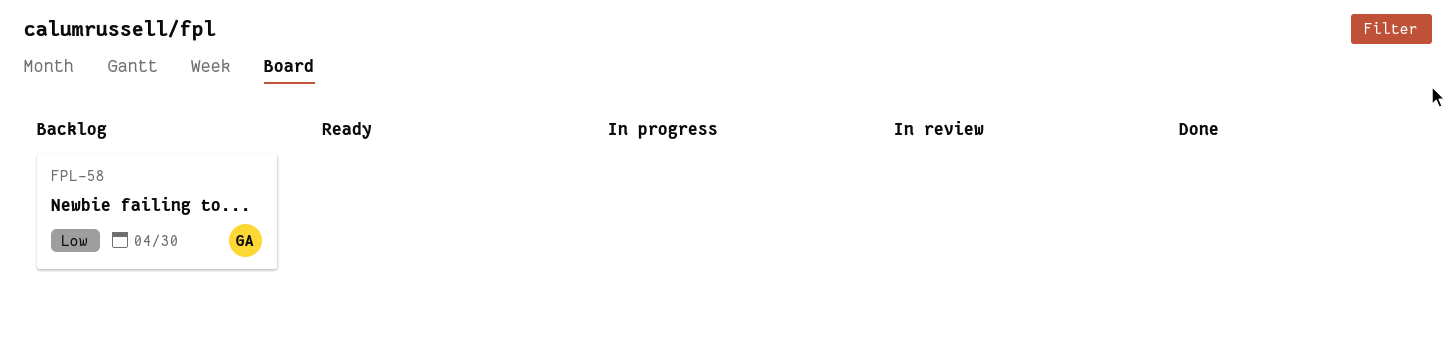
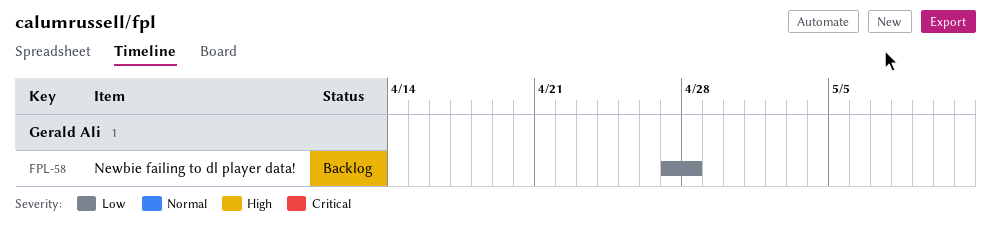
FPL-58, due: Apr 30 -> Apr 28

